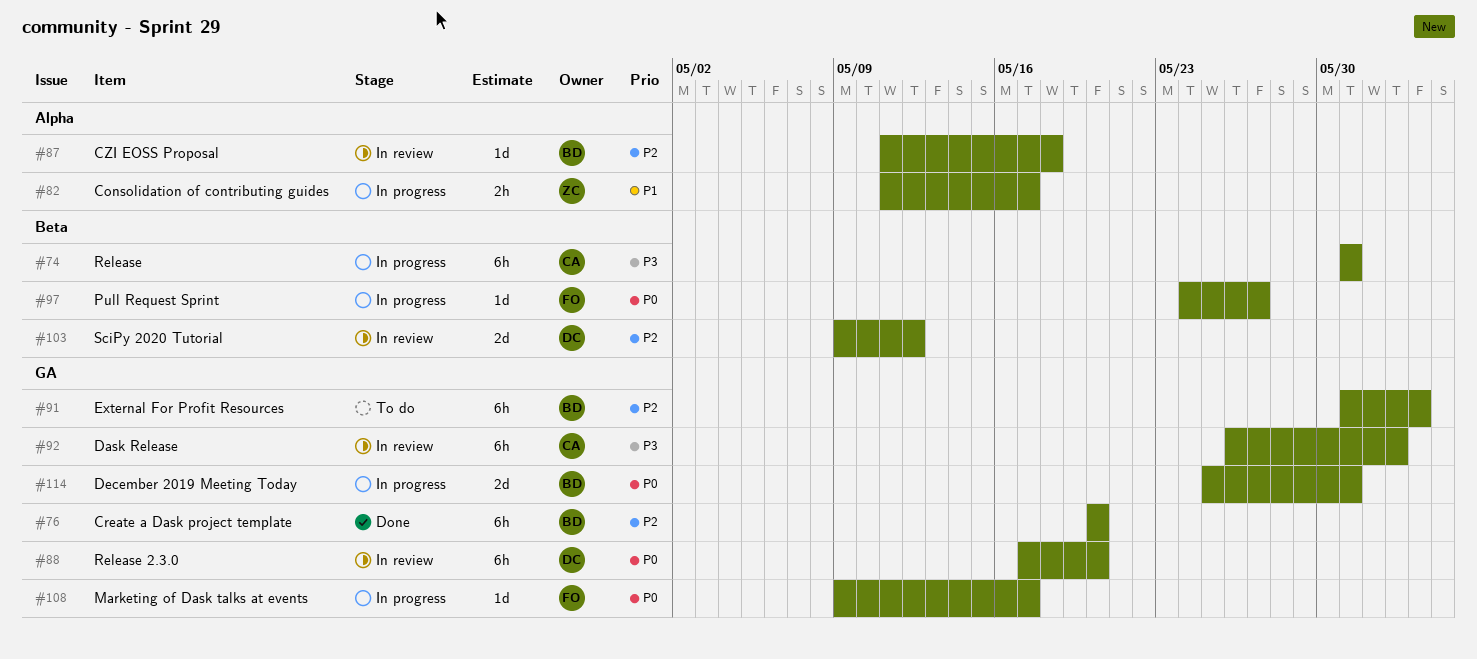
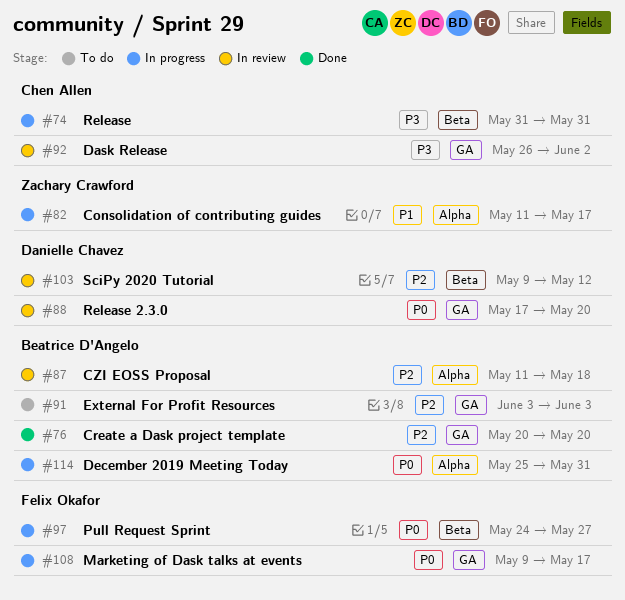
#91, start: May 31 -> Jun 3
#114, label: GA -> Alpha

